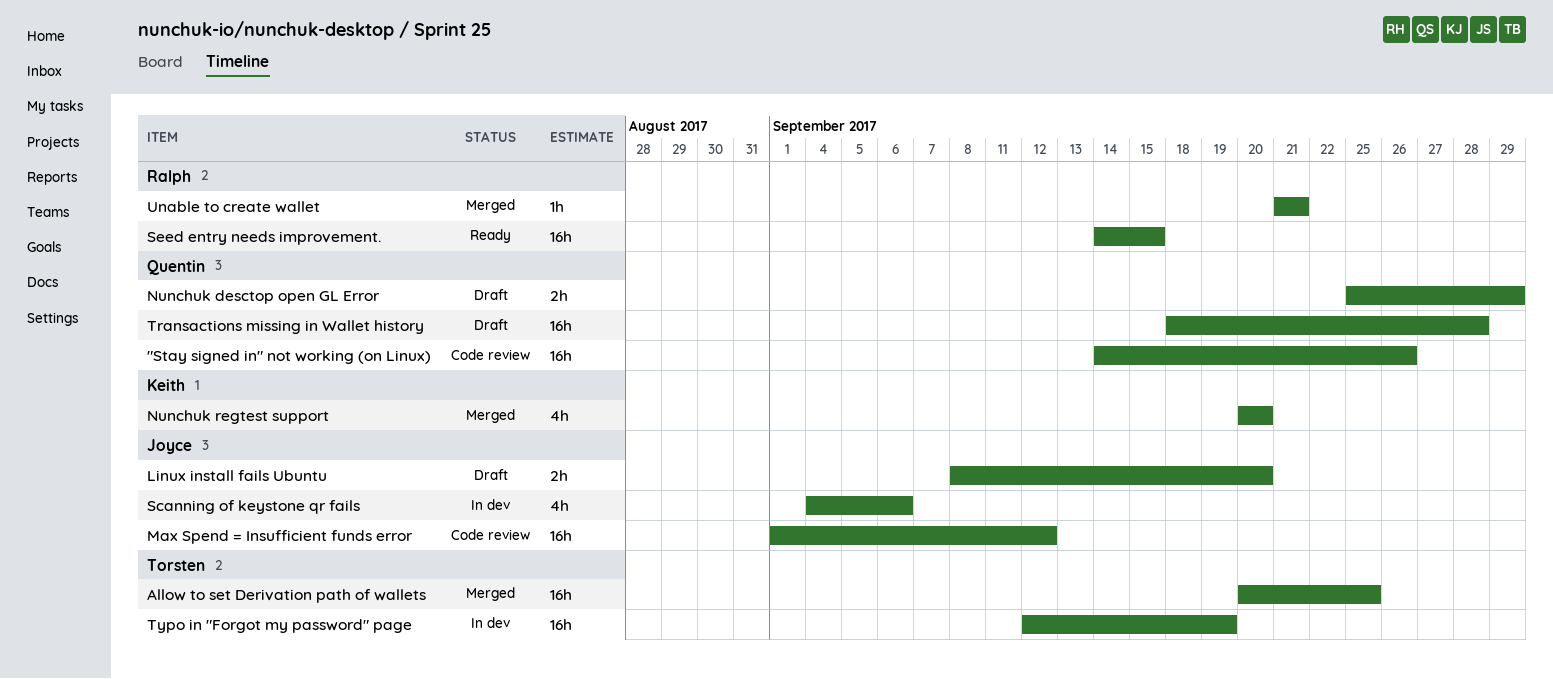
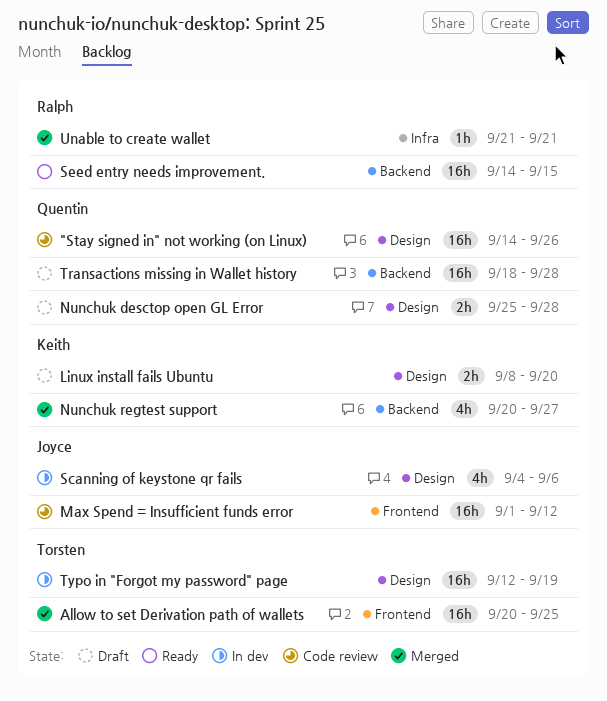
Linux install fails Ubuntu, owner: Joyce -> Keith
Nunchuk desctop open GL Error, due: Sep 29 -> Sep 28
Nunchuk regtest support, due: Sep 20 -> Sep 27

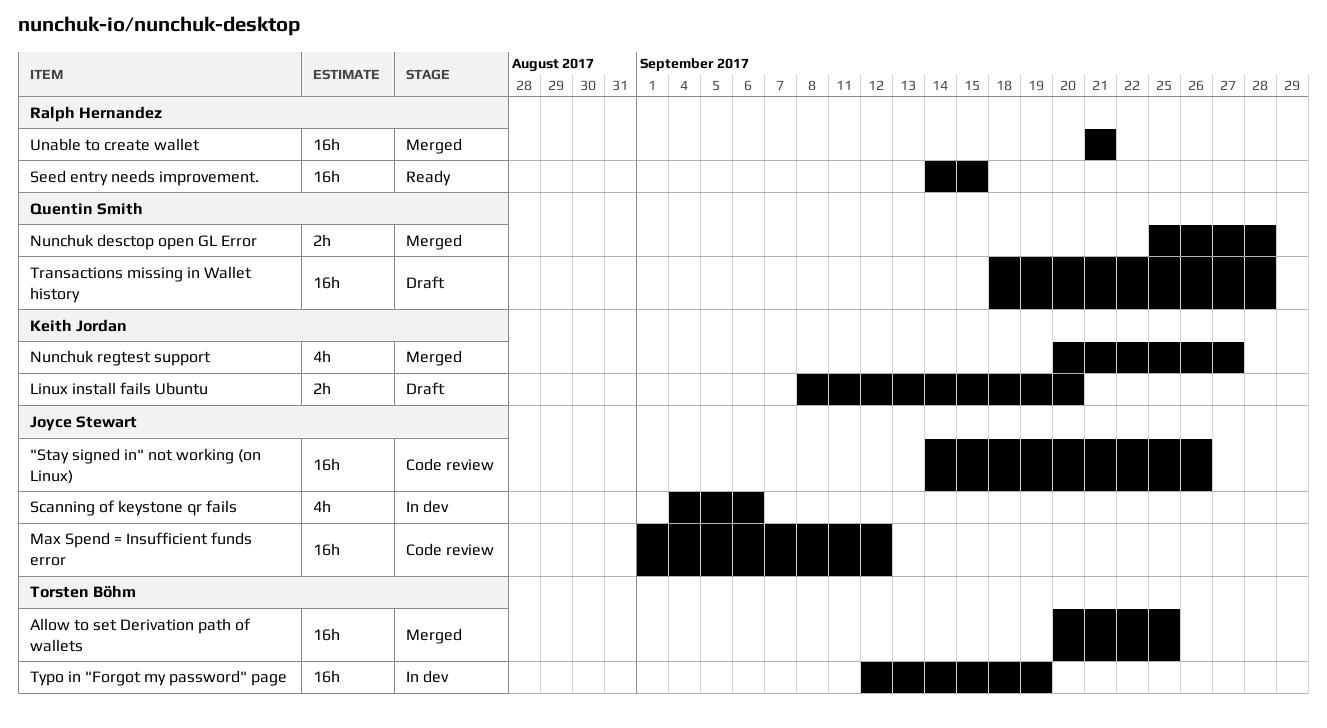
"Stay signed in" not working (on Linux), owner: Quentin Smith -> Joyce Stewart
Nunchuk desctop open GL Error, status: Draft -> Merged
Unable to create wallet, estimate: 1h -> 16h

